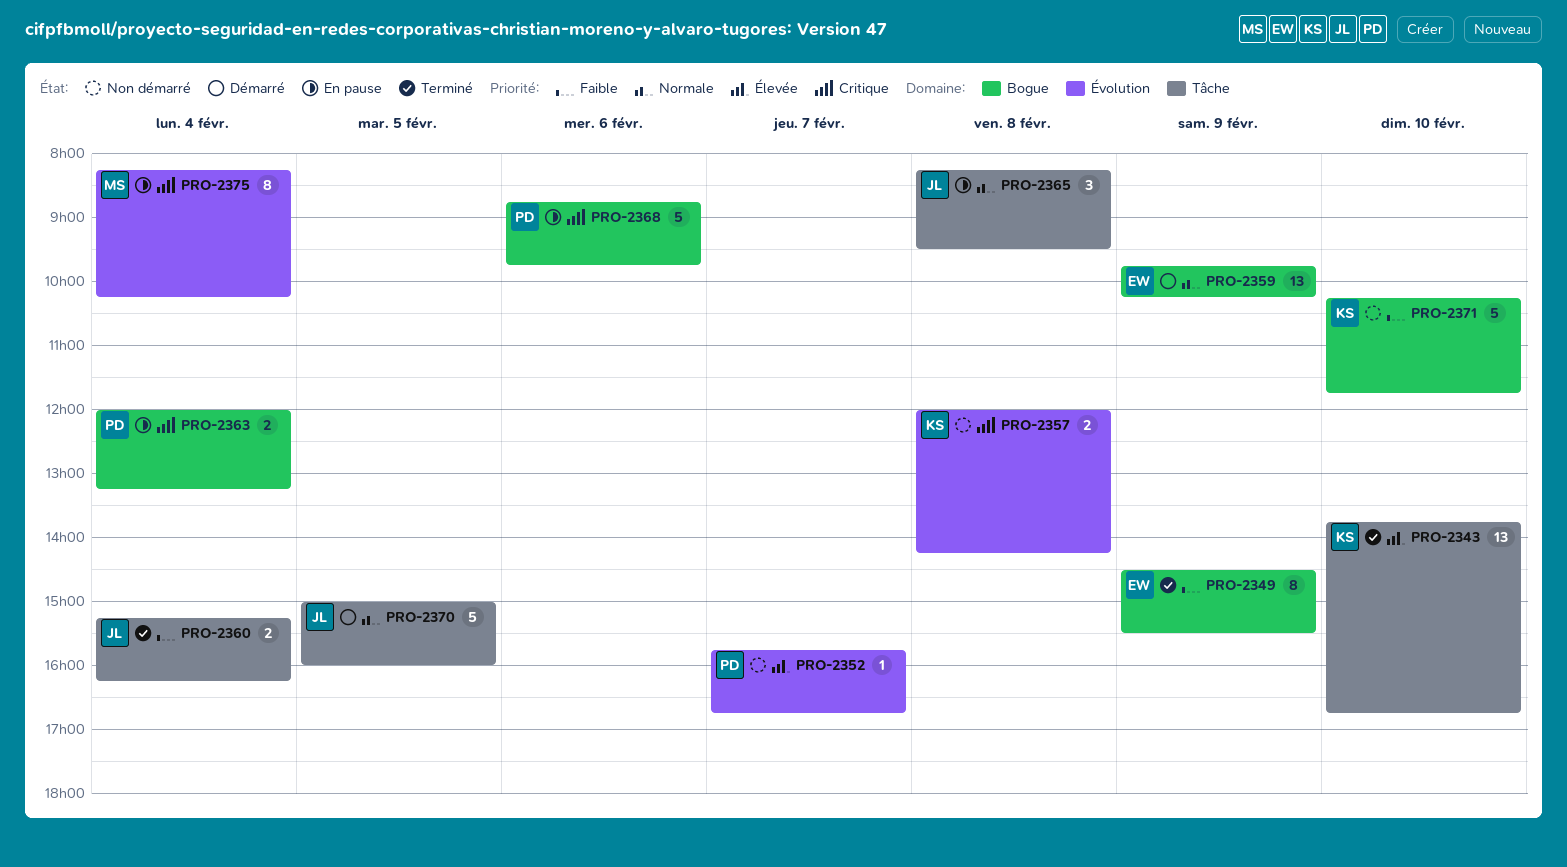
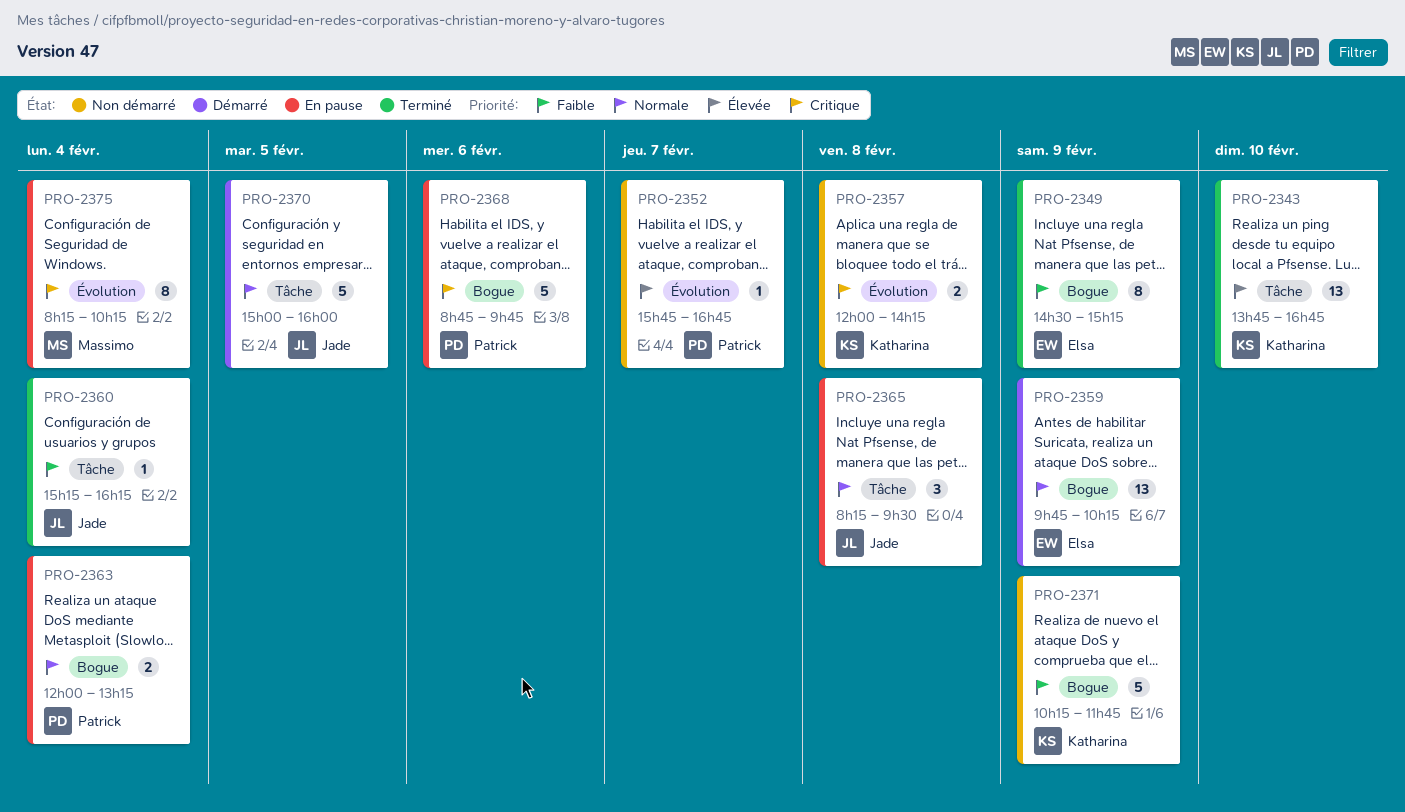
PRO-2349, ends: 15:30 -> 15:15
PRO-2360, estimate: 2 -> 1
PRO-2363, priority: Critique -> Normale
PRO-2371, day: Feb 10 -> Feb 9

